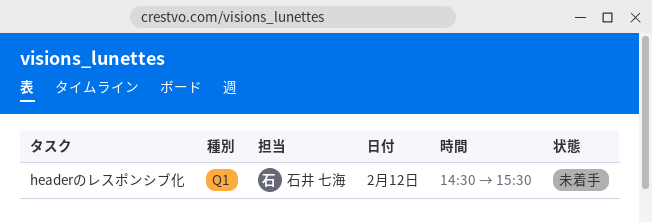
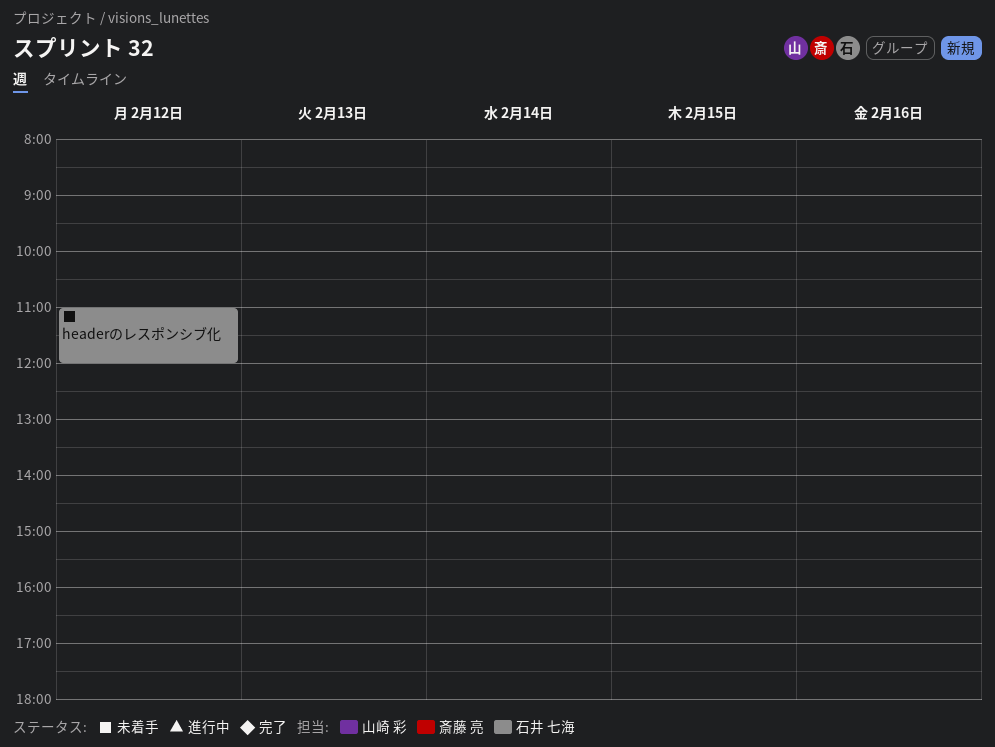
headerのレスポンシブ化, begins: 14:30 -> 11:00
headerのレスポンシブ化, ends: 15:30 -> 12:00

